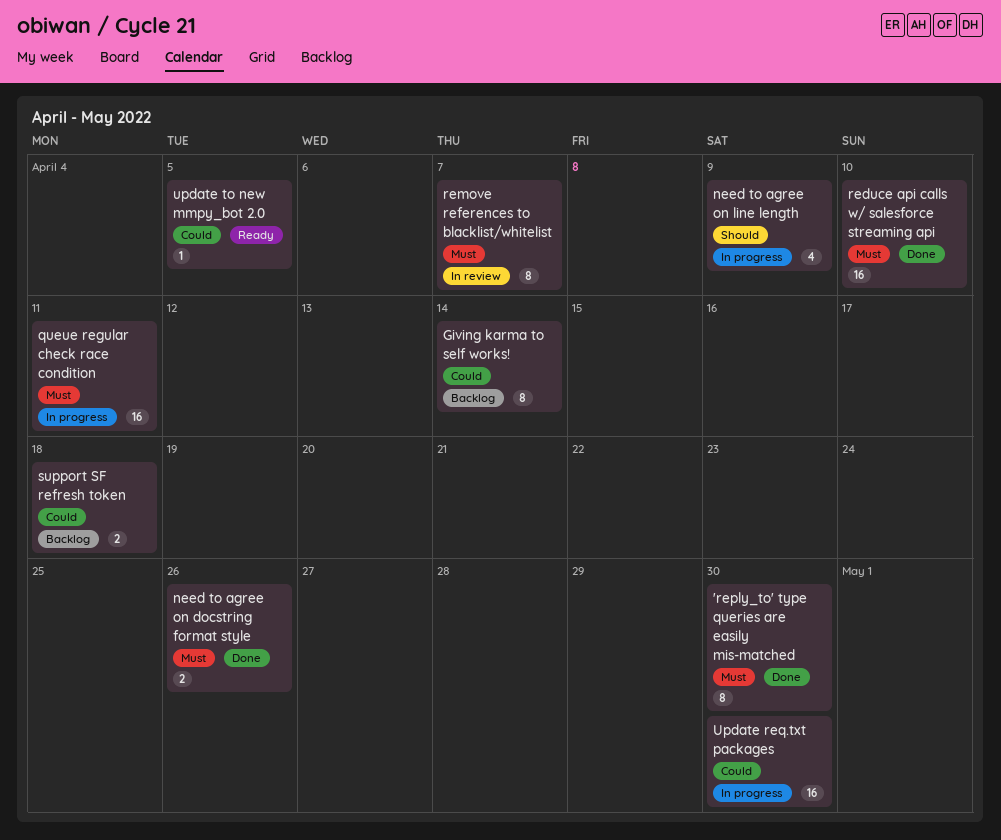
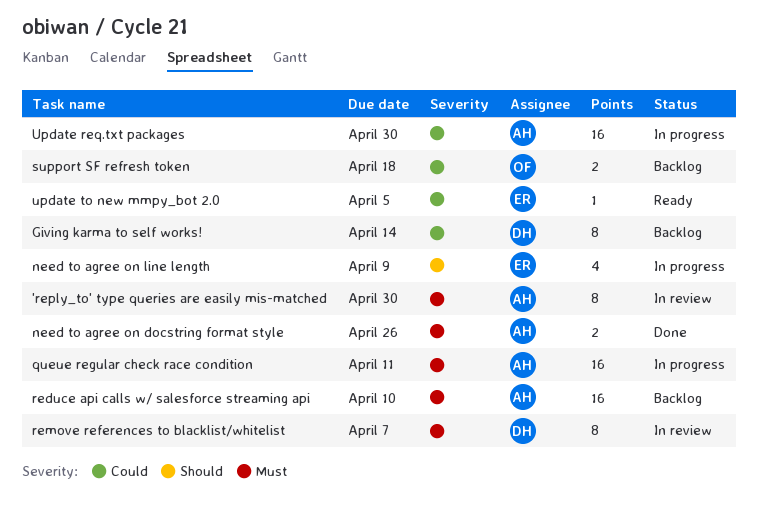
'reply_to' type queries are easily mis-matched, status: Done -> In review
reduce api calls w/ salesforce streaming api, status: Done -> Backlog

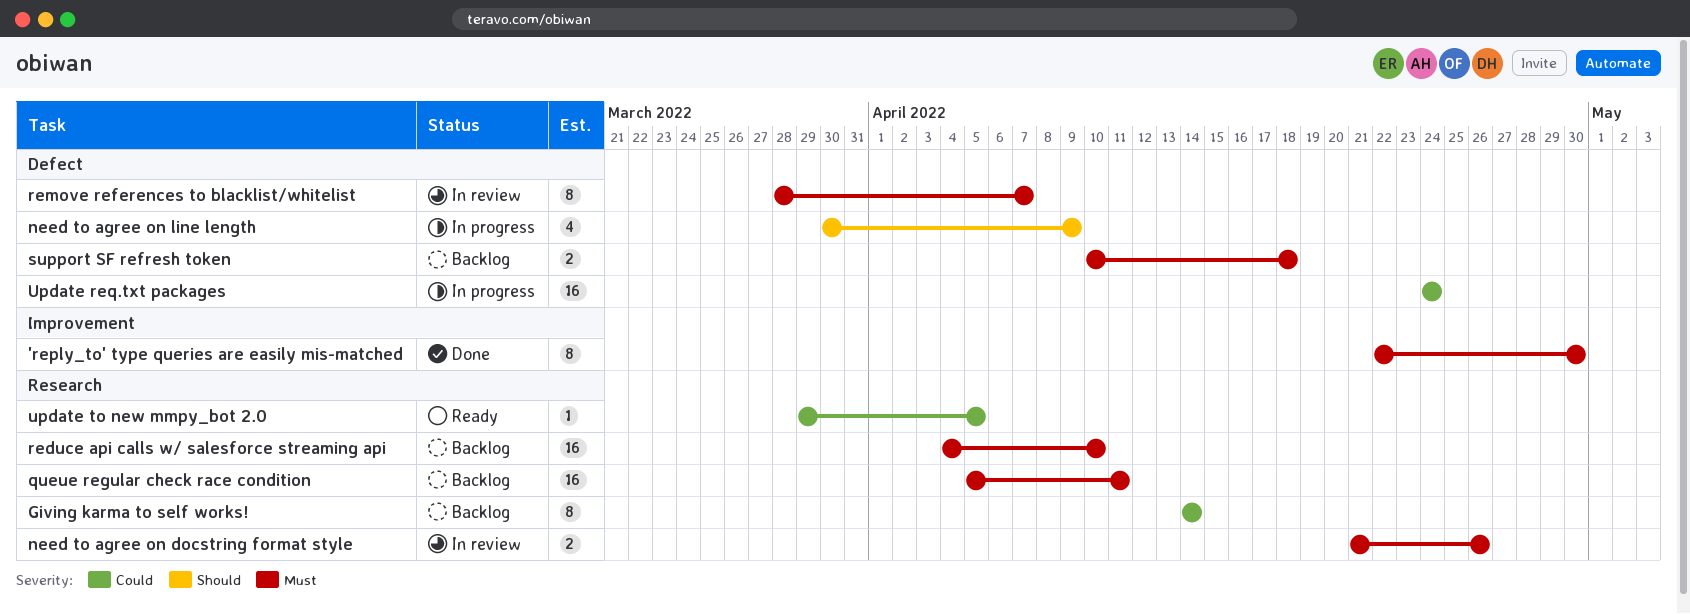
'reply_to' type queries are easily mis-matched, status: In review -> Done
need to agree on docstring format style, status: Done -> In review
queue regular check race condition, status: In progress -> Backlog
support SF refresh token, priority: Could -> Must
Update req.txt packages, due: Apr 30 -> Apr 24

